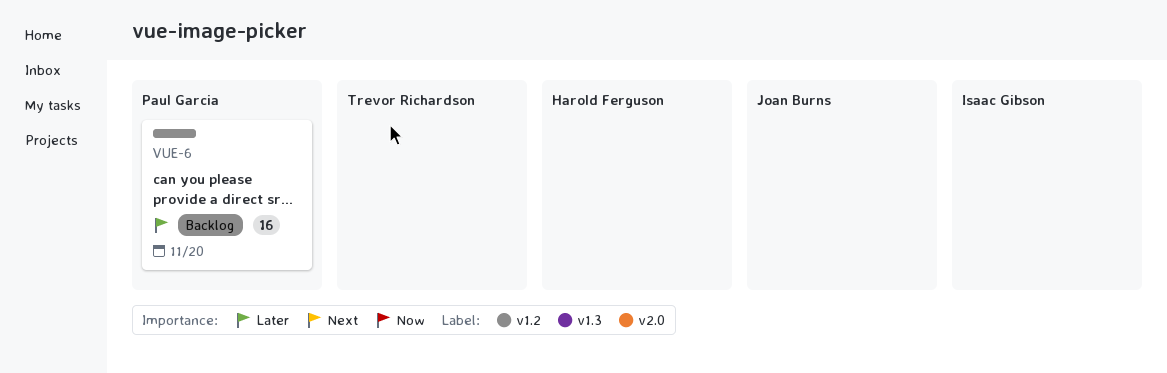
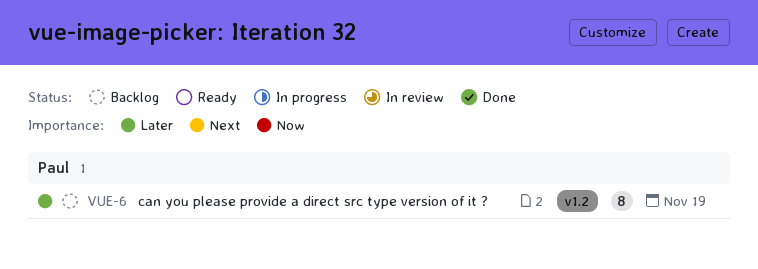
VUE-6, estimate: 16 -> 8
VUE-6, due: Nov 20 -> Nov 19

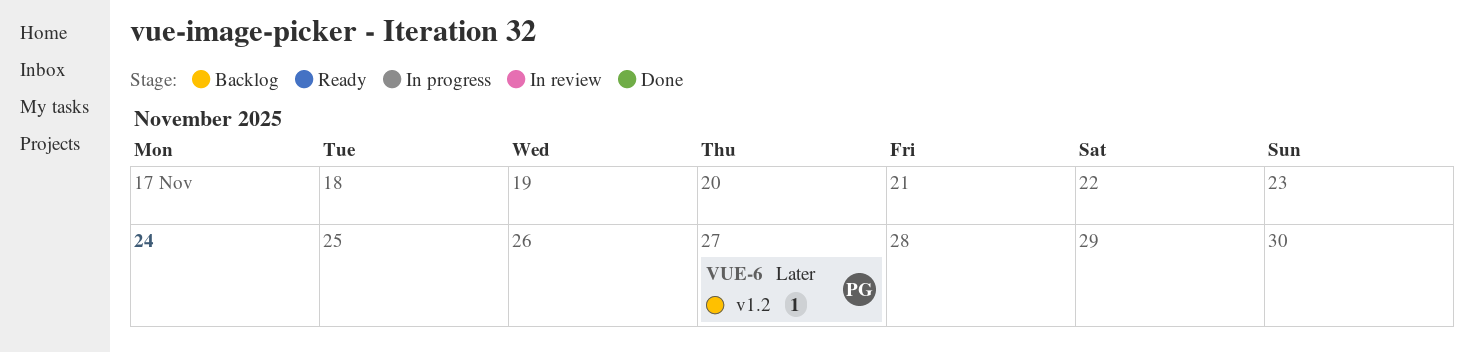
VUE-6, estimate: 8 -> 1
VUE-6, due: Nov 19 -> Nov 27

